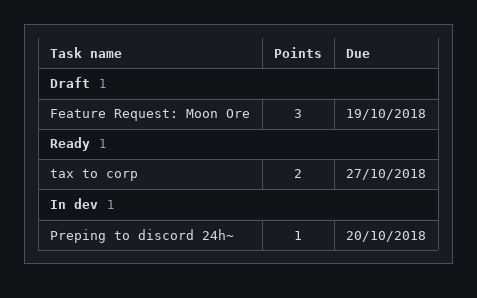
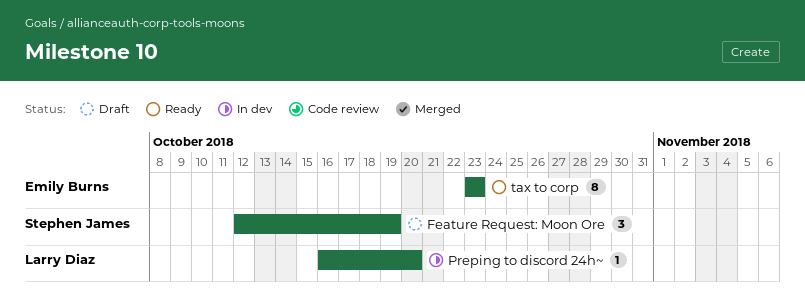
tax to corp, estimate: 2 -> 8
tax to corp, due: Oct 27 -> Oct 23

